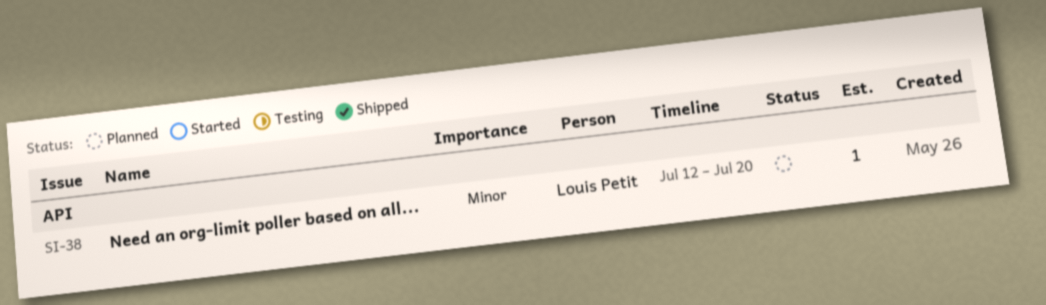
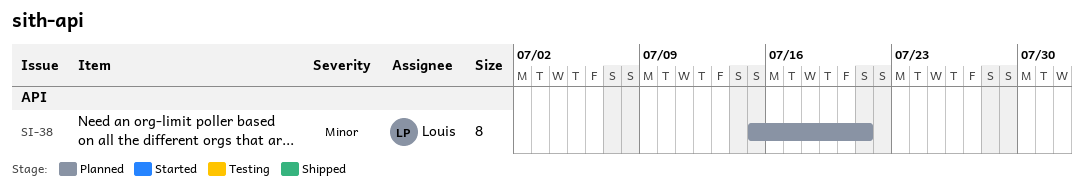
SI-38, estimate: 1 -> 8
SI-38, start: Jul 12 -> Jul 15
SI-38, due: Jul 20 -> Jul 21

